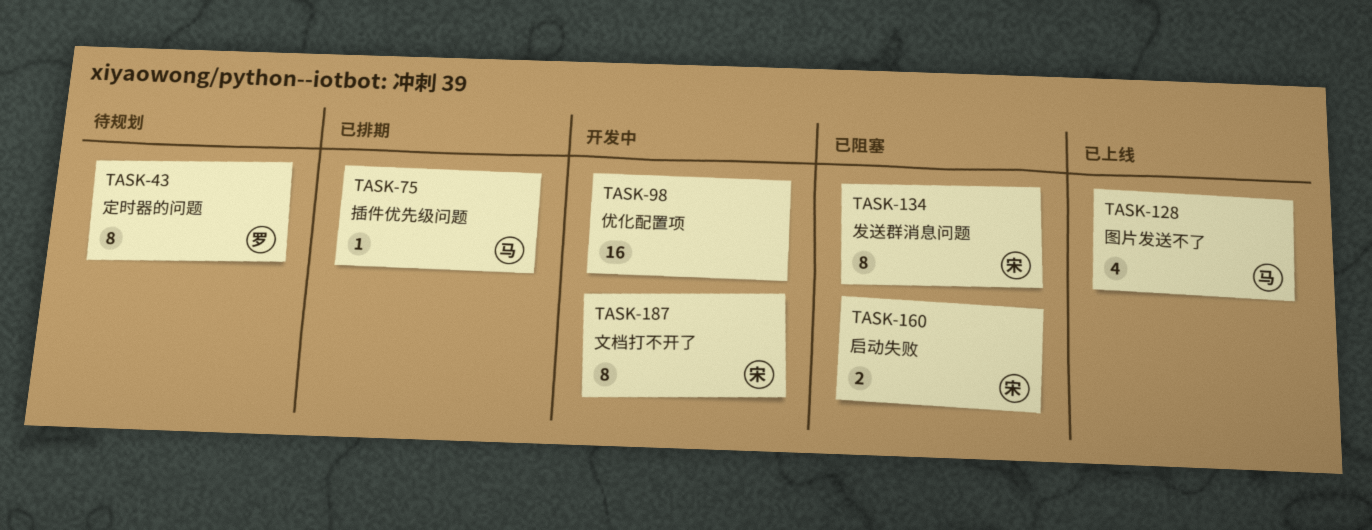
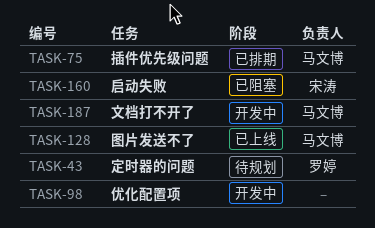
TASK-134: present -> none
TASK-187, owner: 宋涛 -> 马文博

